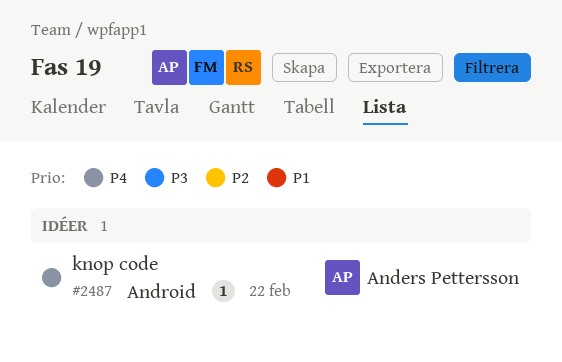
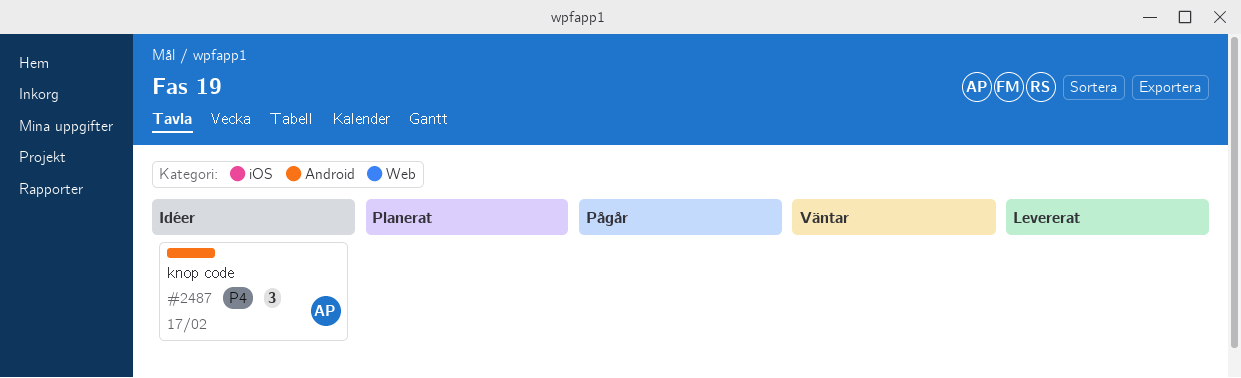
#2487, estimate: 1 -> 3
#2487, due: Feb 22 -> Feb 17

